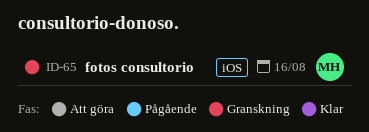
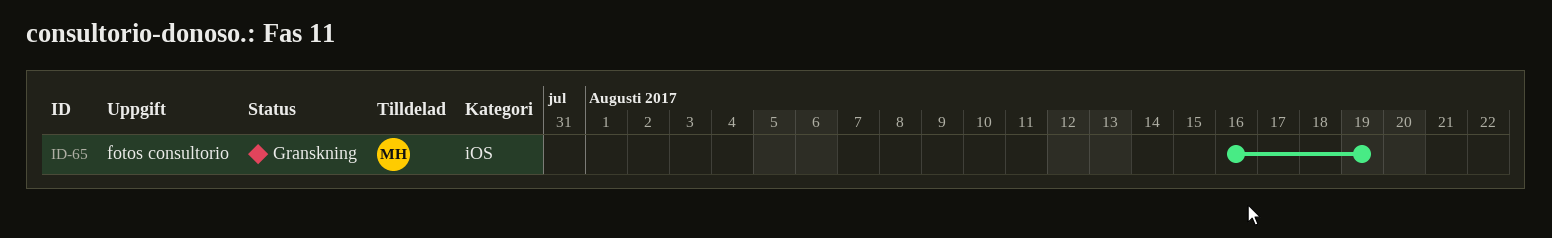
ID-65, due: Aug 16 -> Aug 19

